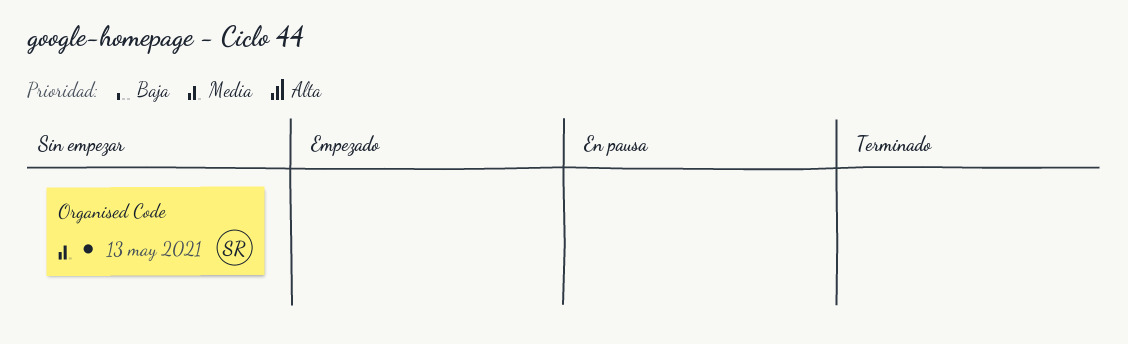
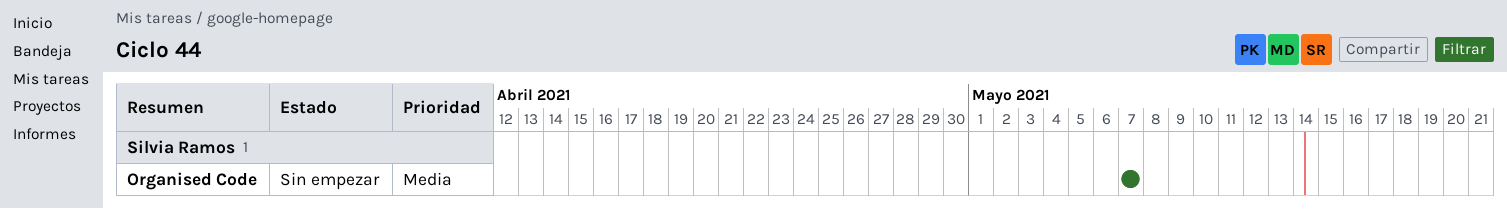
Organised Code, due: May 13 -> May 7

